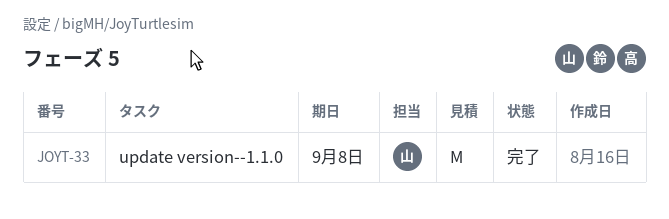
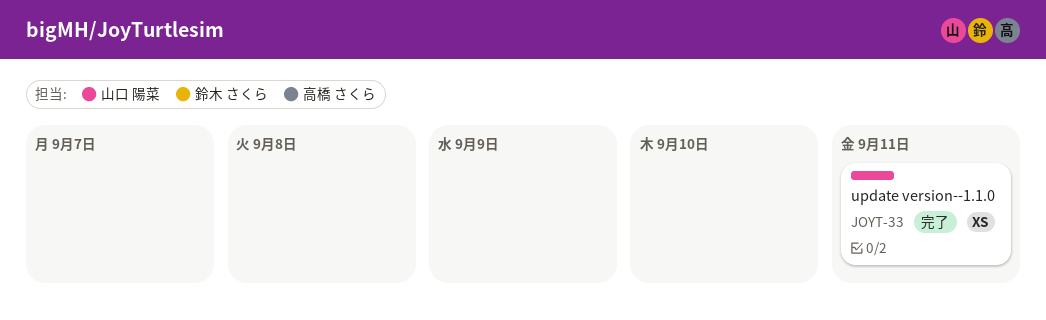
JOYT-33, estimate: M -> XS
JOYT-33, due: Sep 8 -> Sep 11

